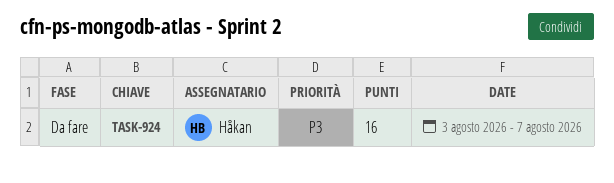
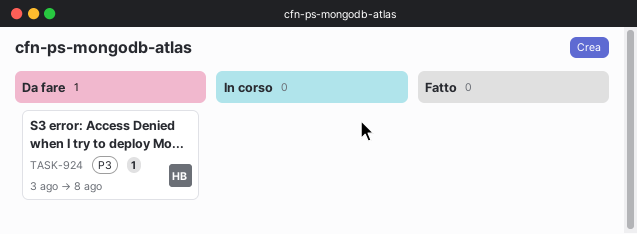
TASK-924, estimate: 16 -> 1
TASK-924, due: Aug 7 -> Aug 8

